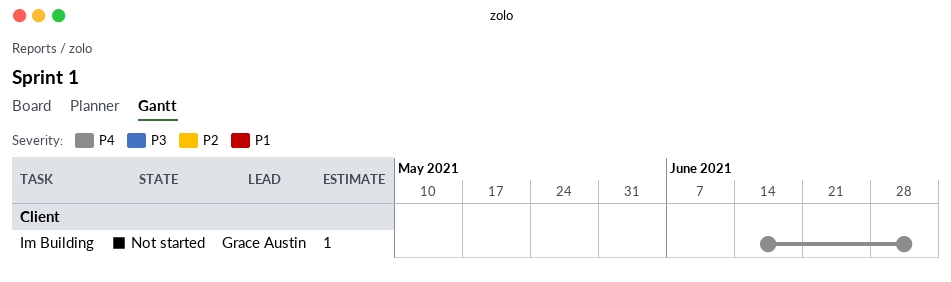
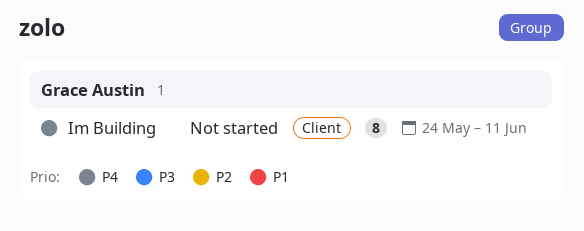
Im Building, estimate: 1 -> 8
Im Building, start: Jun 14 -> May 24
Im Building, due: Jul 2 -> Jun 11

